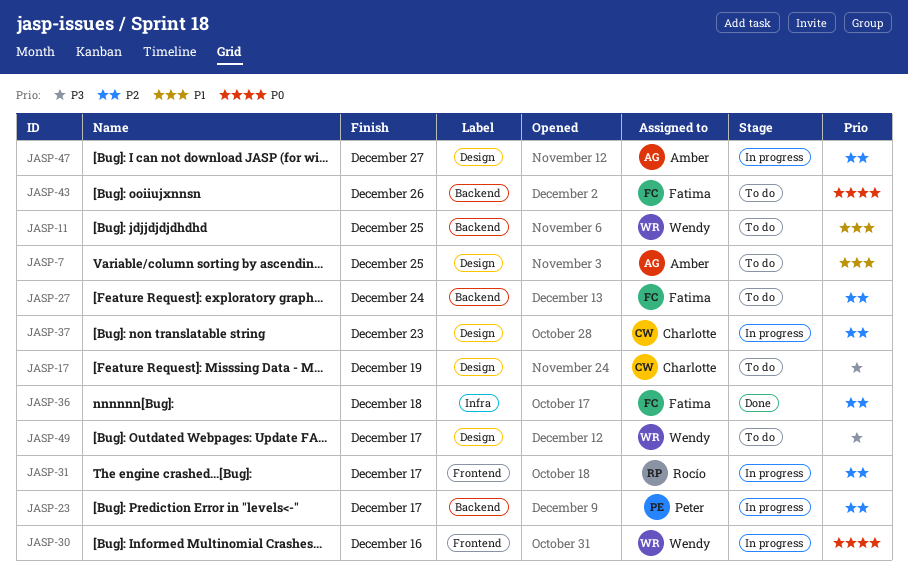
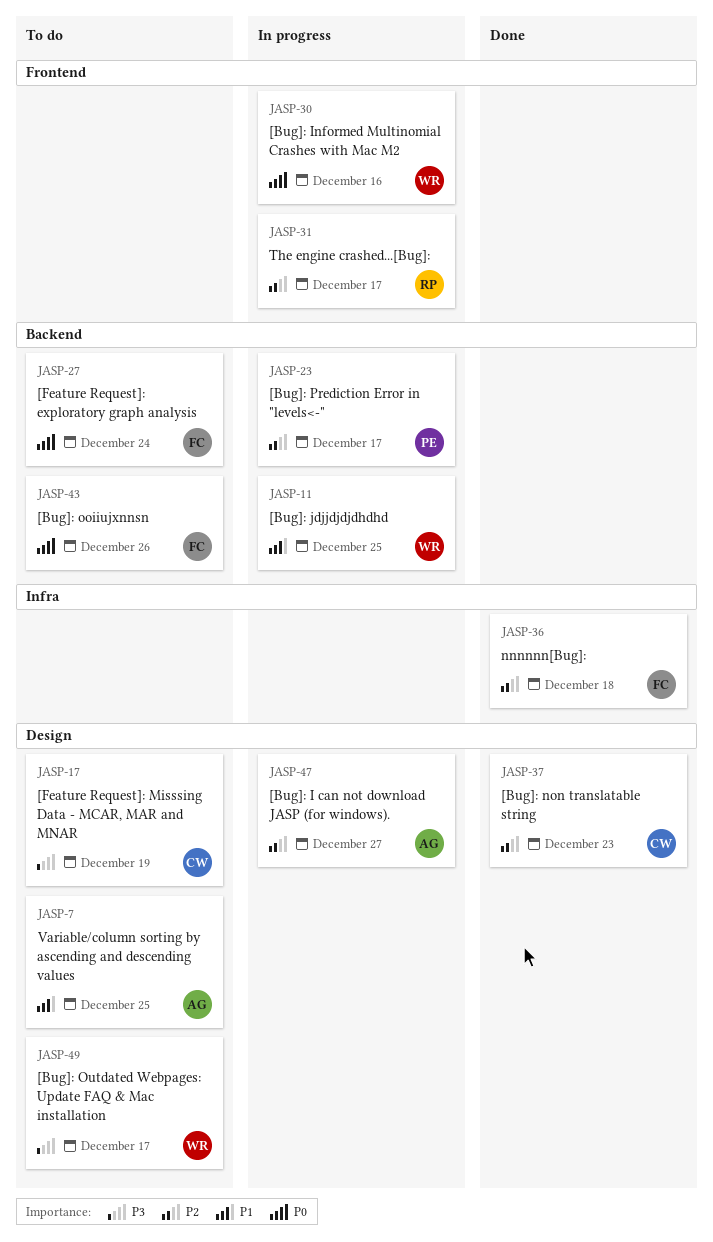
JASP-11, status: To do -> In progress
JASP-27, priority: P2 -> P0
JASP-37, status: In progress -> Done

